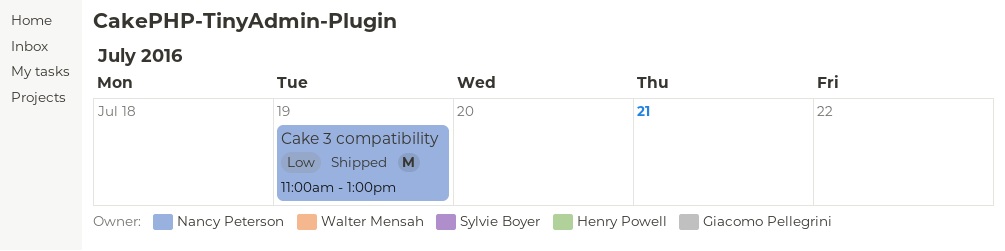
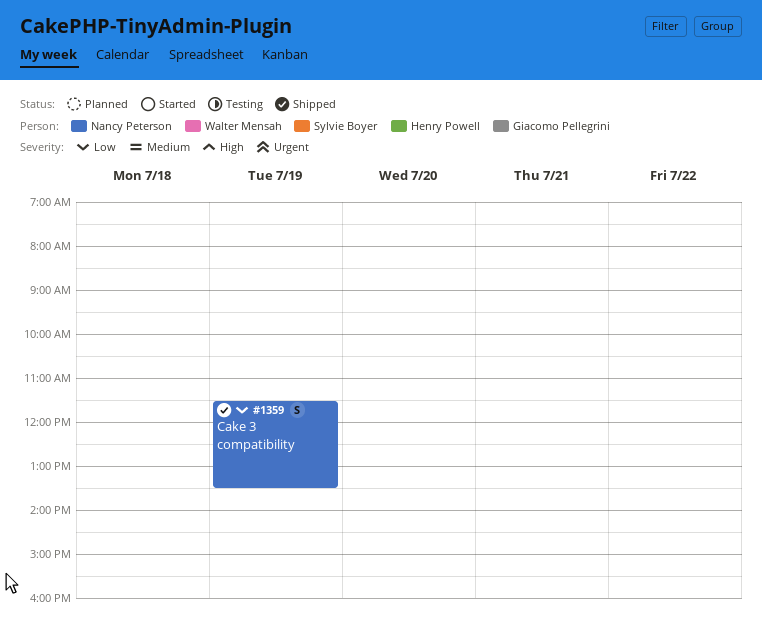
Cake 3 compatibility, estimate: M -> S
Cake 3 compatibility, begins: 11:00 -> 11:30
Cake 3 compatibility, ends: 13:00 -> 13:30

